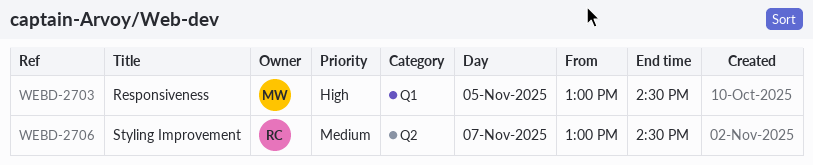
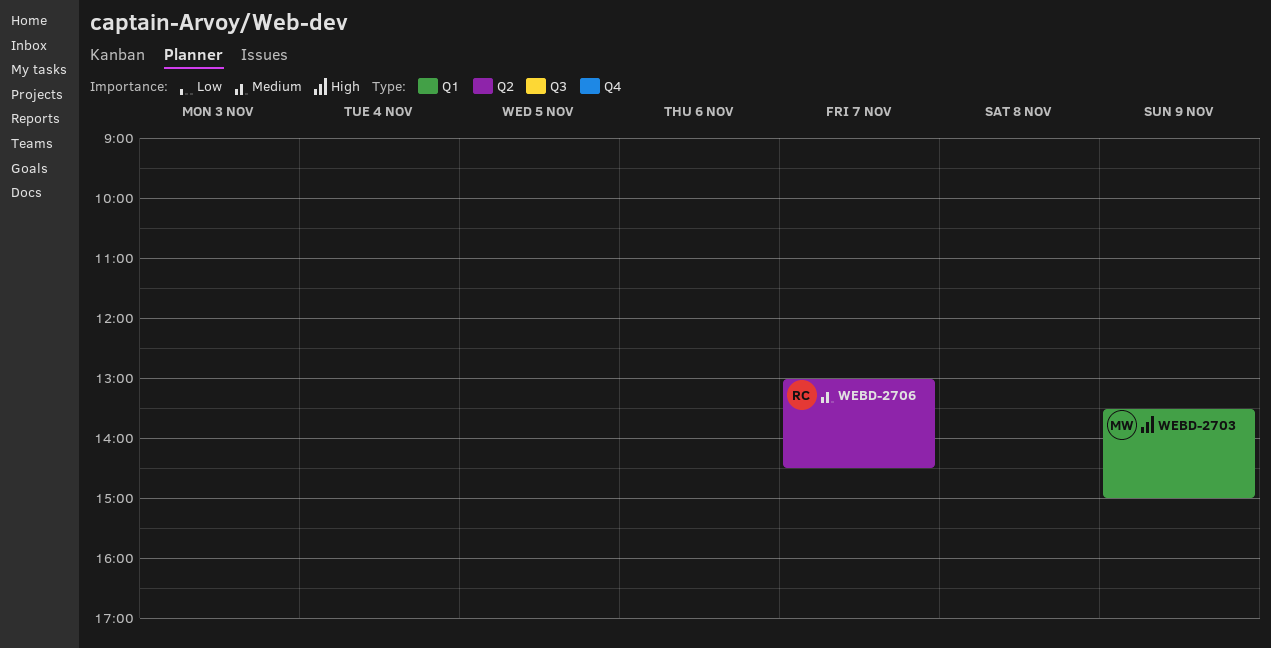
WEBD-2703, day: Nov 5 -> Nov 9
WEBD-2703, begins: 13:00 -> 13:30
WEBD-2703, ends: 14:30 -> 15:00

